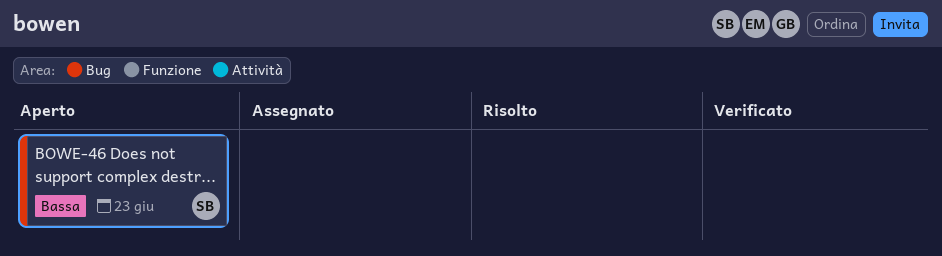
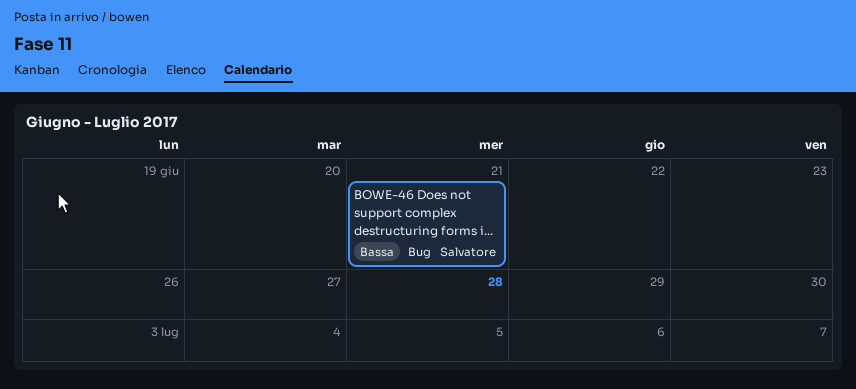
BOWE-46, due: Jun 23 -> Jun 21

